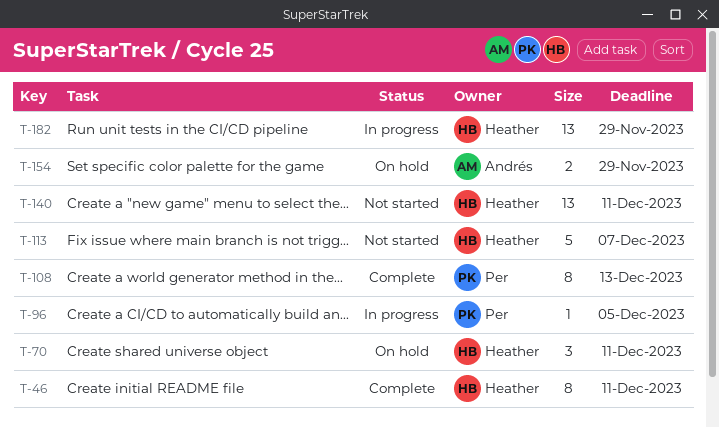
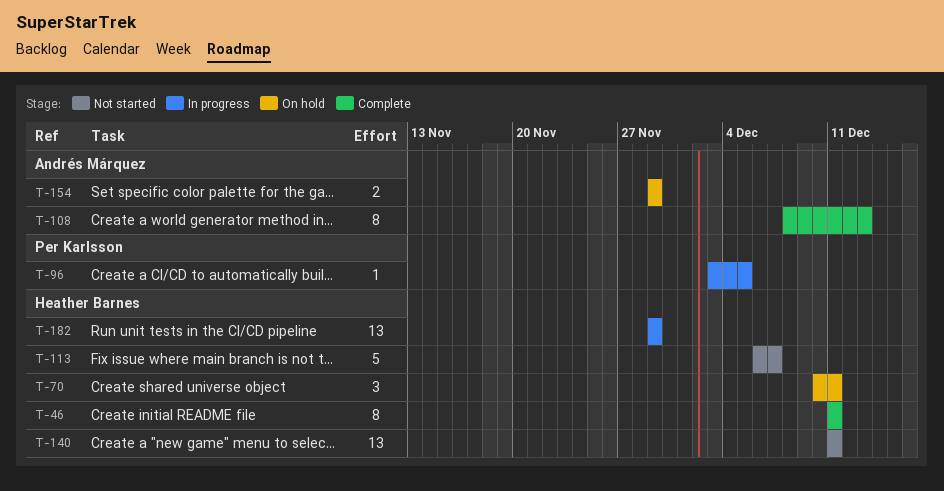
T-108, owner: Per Karlsson -> Andrés Márquez

